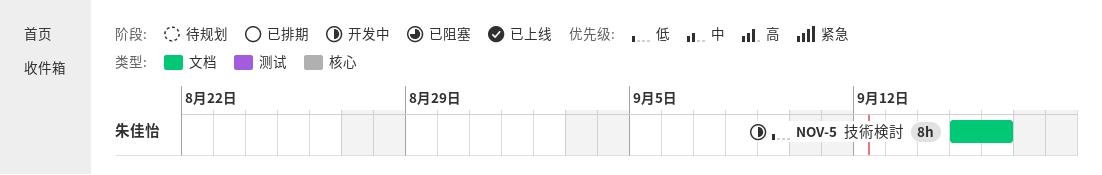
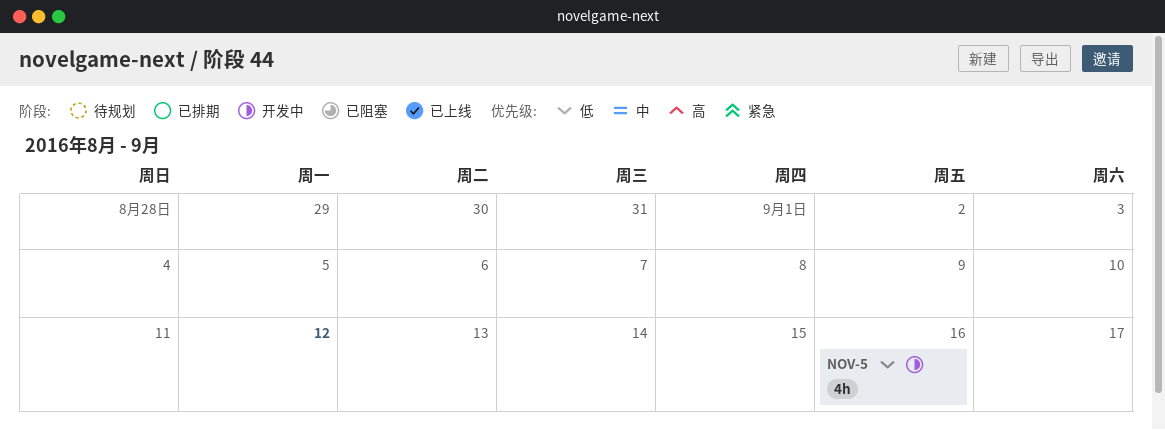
NOV-5, estimate: 8h -> 4h

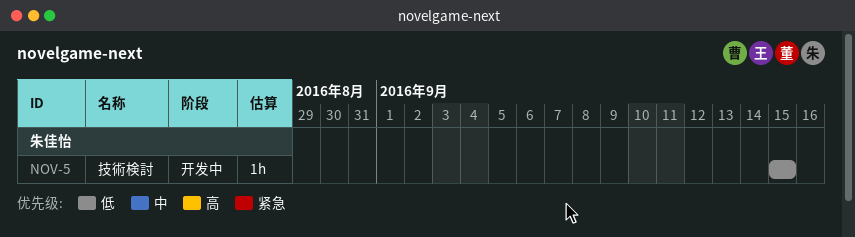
NOV-5, estimate: 4h -> 1h
NOV-5, due: Sep 16 -> Sep 15

